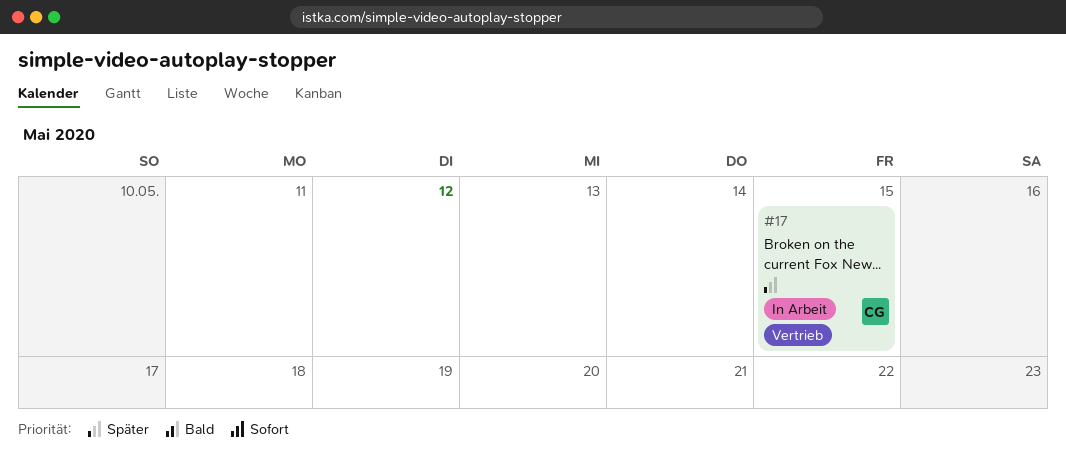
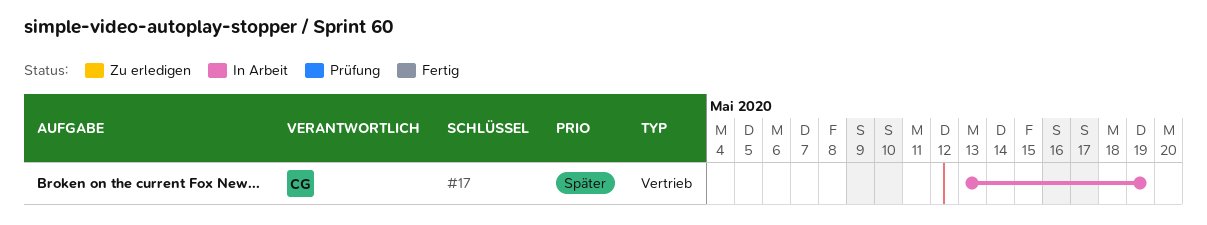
#17, due: May 15 -> May 19

